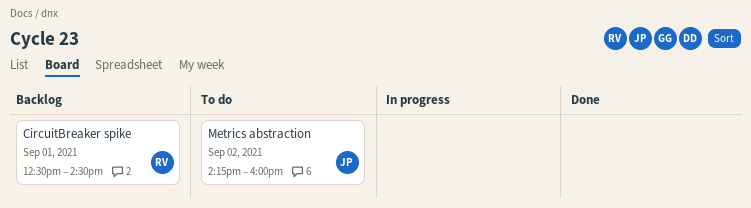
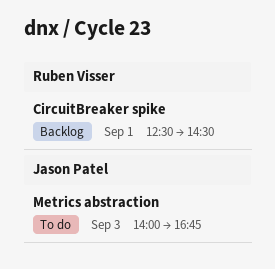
Metrics abstraction, day: Sep 2 -> Sep 3
Metrics abstraction, begins: 14:15 -> 14:00
Metrics abstraction, ends: 16:00 -> 16:45

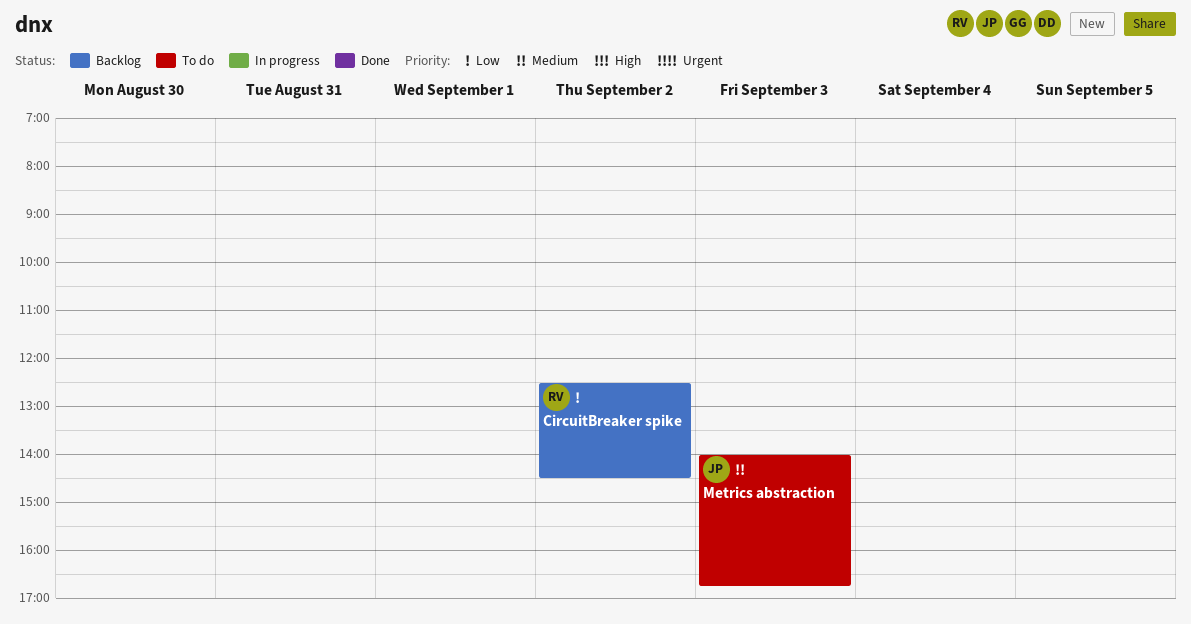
CircuitBreaker spike, day: Sep 1 -> Sep 2

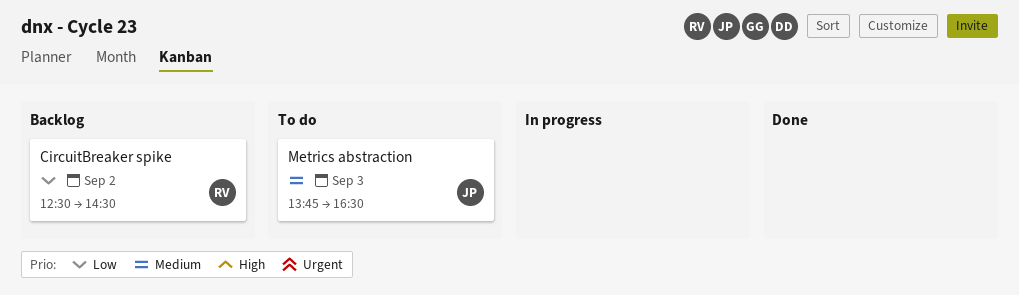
Metrics abstraction, begins: 14:00 -> 13:45
Metrics abstraction, ends: 16:45 -> 16:30

